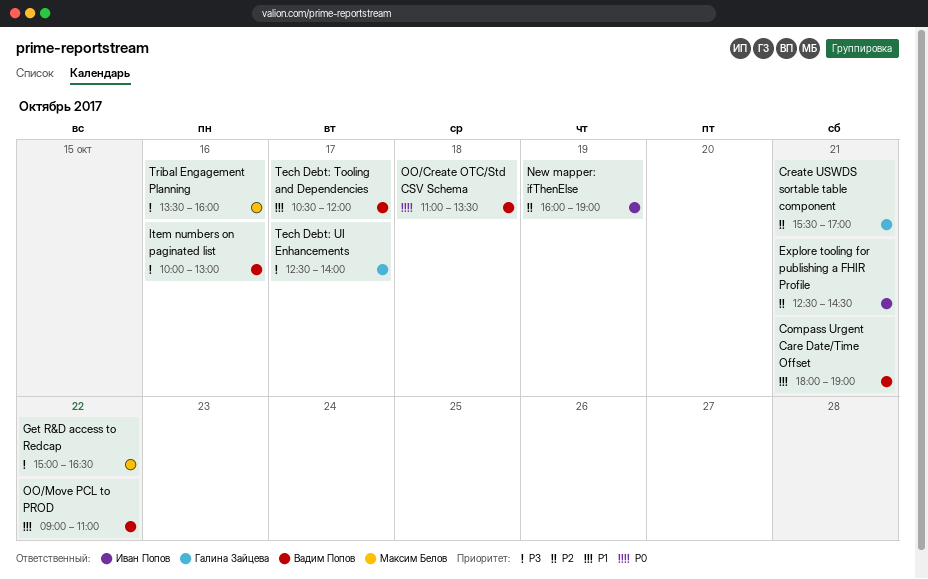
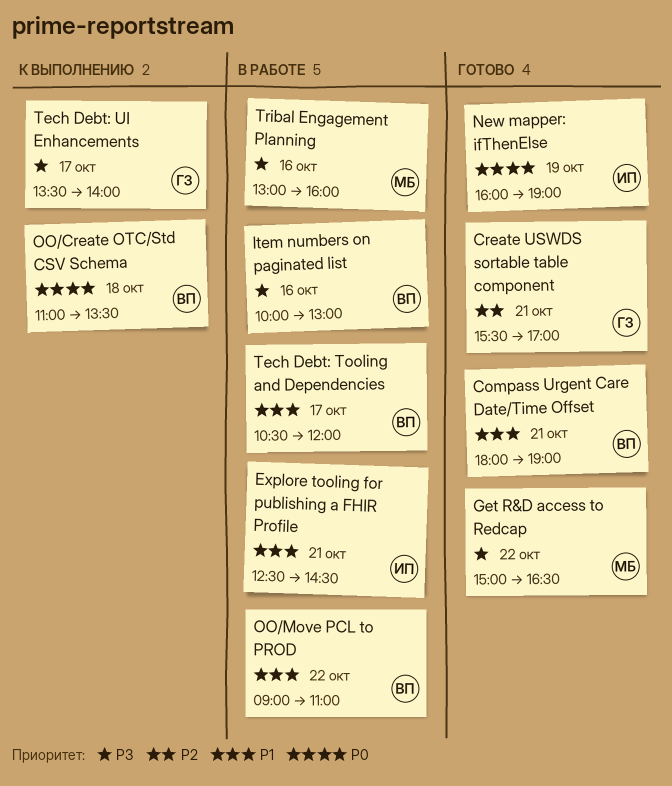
Explore tooling for publishing a FHIR Profile, priority: P2 -> P1
New mapper: ifThenElse, priority: P2 -> P0
Tech Debt: UI Enhancements, begins: 12:30 -> 13:30
Tribal Engagement Planning, begins: 13:30 -> 13:00

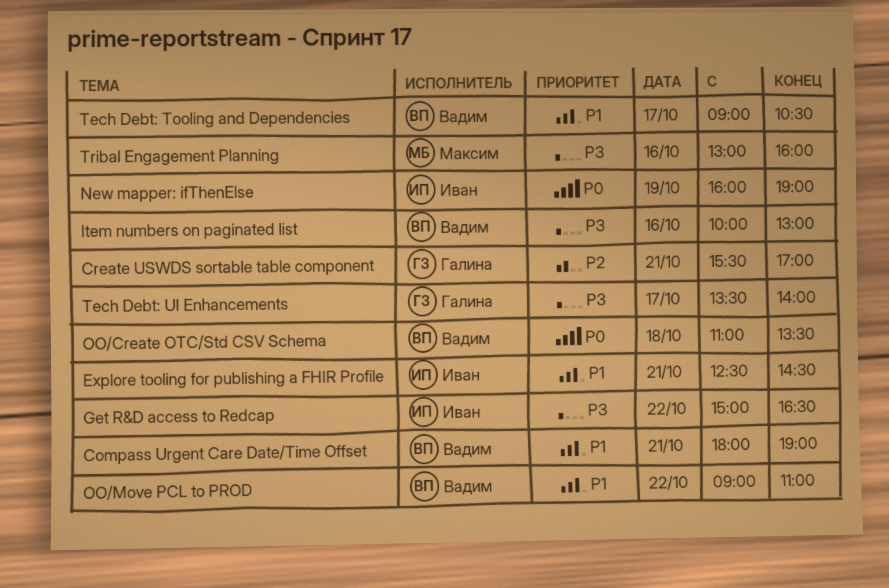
Get R&D access to Redcap, owner: Максим -> Иван
Tech Debt: Tooling and Dependencies, begins: 10:30 -> 09:00
Tech Debt: Tooling and Dependencies, ends: 12:00 -> 10:30

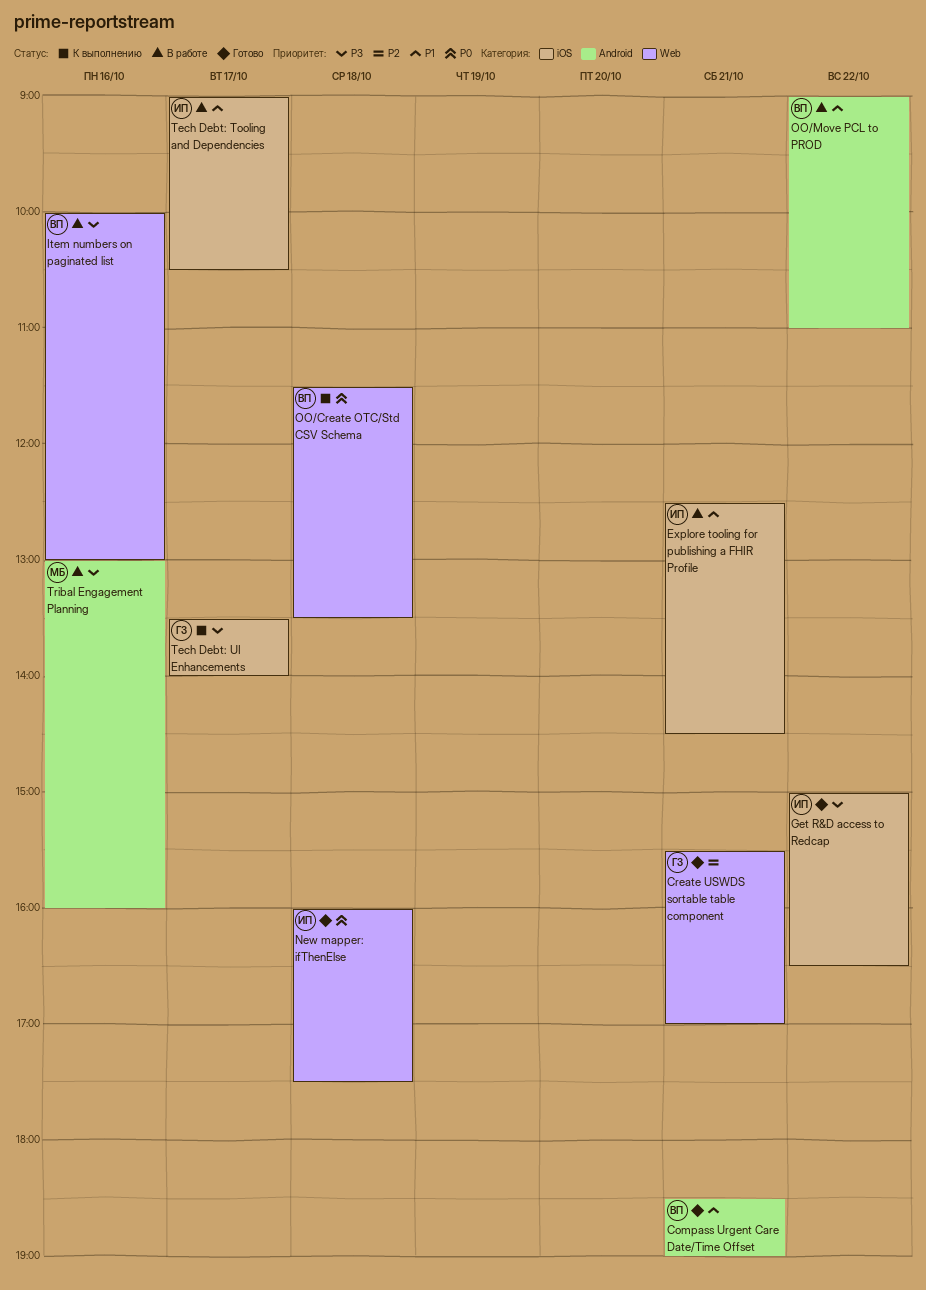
Compass Urgent Care Date/Time Offset, begins: 18:00 -> 18:30
New mapper: ifThenElse, day: Oct 19 -> Oct 18
New mapper: ifThenElse, ends: 19:00 -> 17:30
OO/Create OTC/Std CSV Schema, begins: 11:00 -> 11:30
Tech Debt: Tooling and Dependencies, owner: Вадим -> Иван

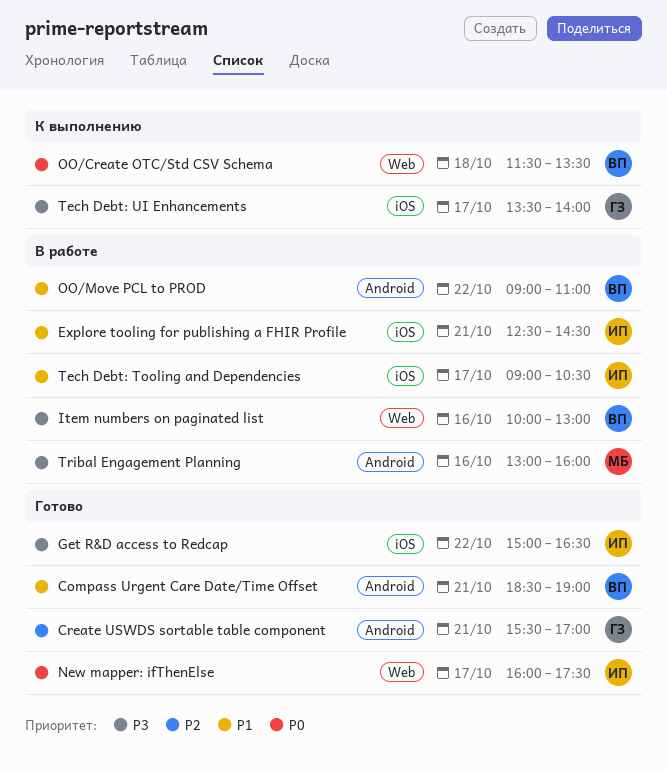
Create USWDS sortable table component, label: Web -> Android
New mapper: ifThenElse, day: Oct 18 -> Oct 17

